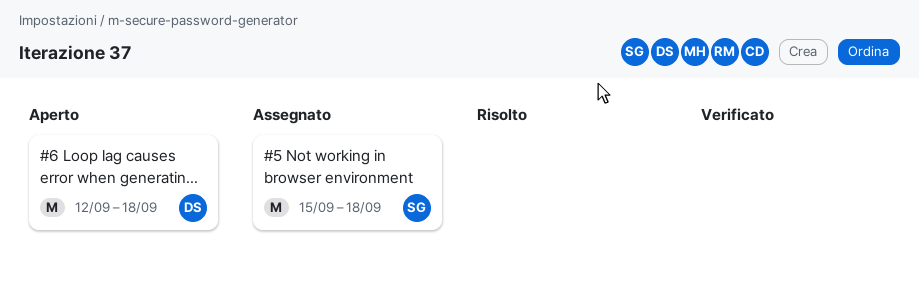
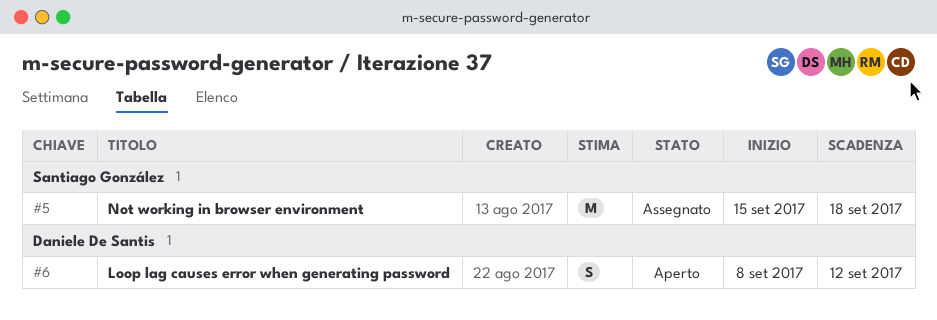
#6, estimate: M -> S
#6, start: Sep 12 -> Sep 8
#6, due: Sep 18 -> Sep 12

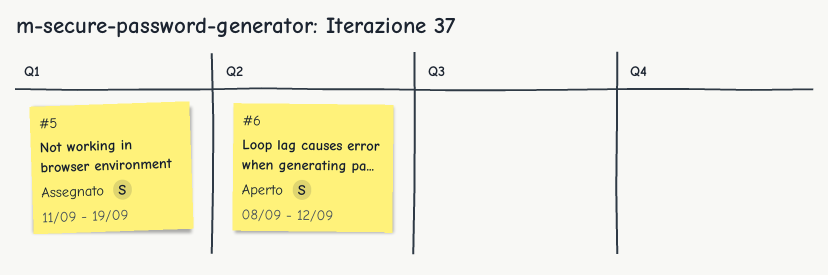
#5, estimate: M -> S
#5, start: Sep 15 -> Sep 11
#5, due: Sep 18 -> Sep 19

